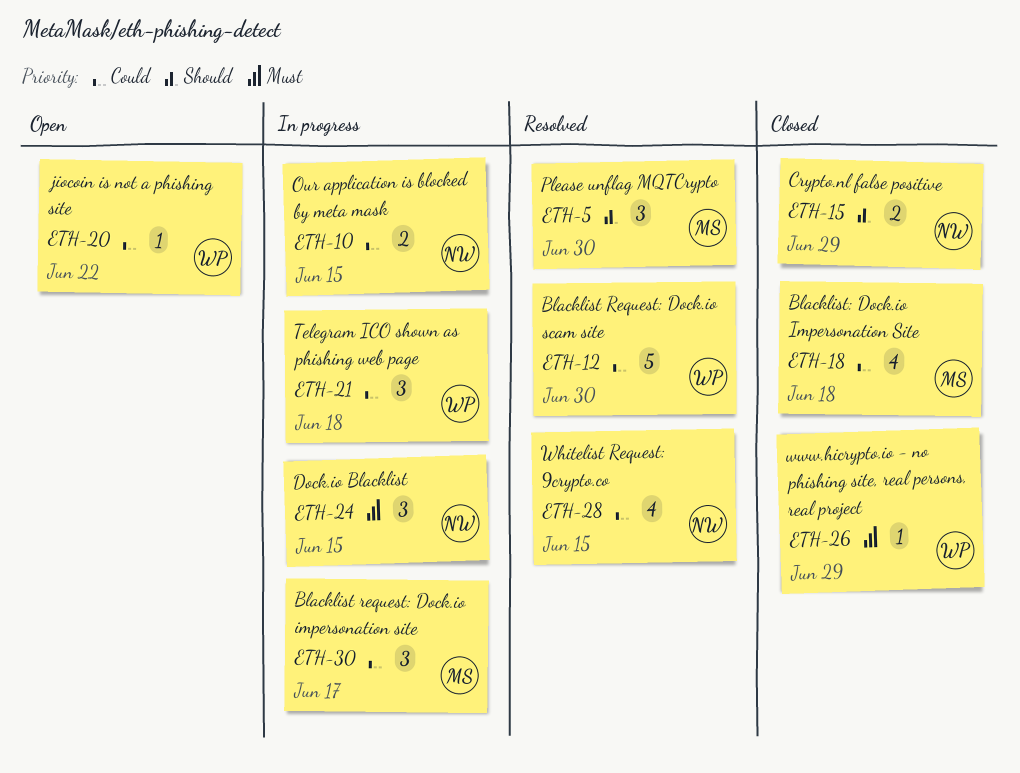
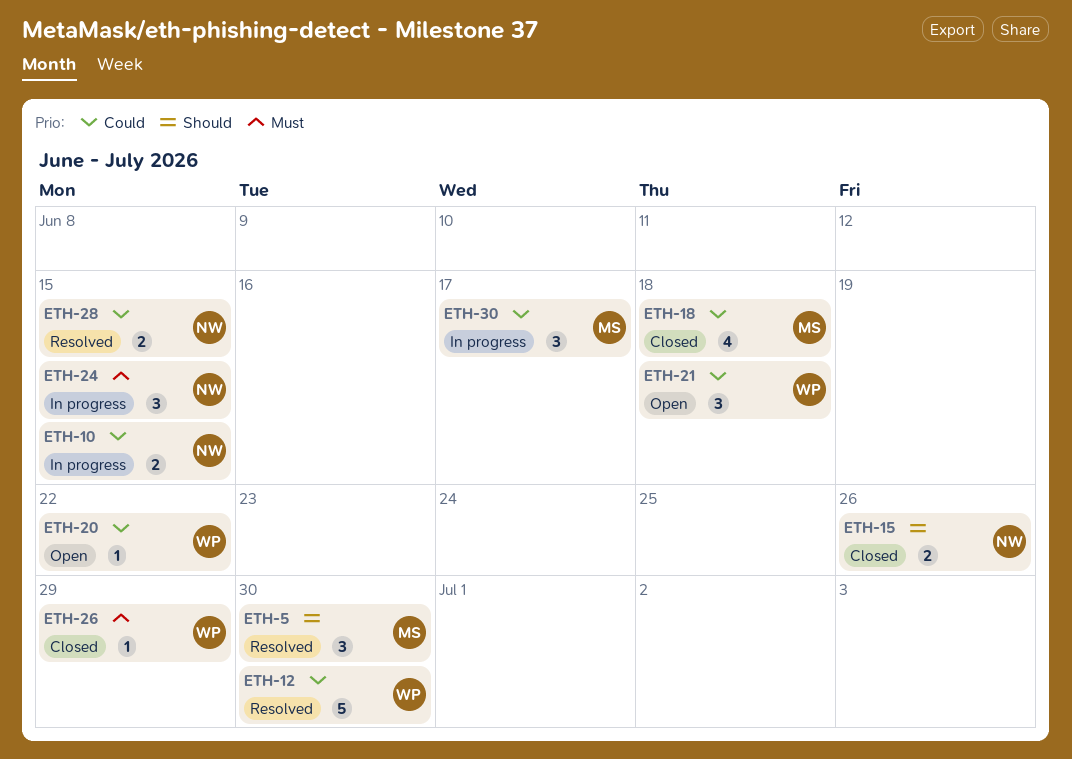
ETH-15, due: Jun 29 -> Jun 26
ETH-21, status: In progress -> Open
ETH-28, estimate: 4 -> 2

